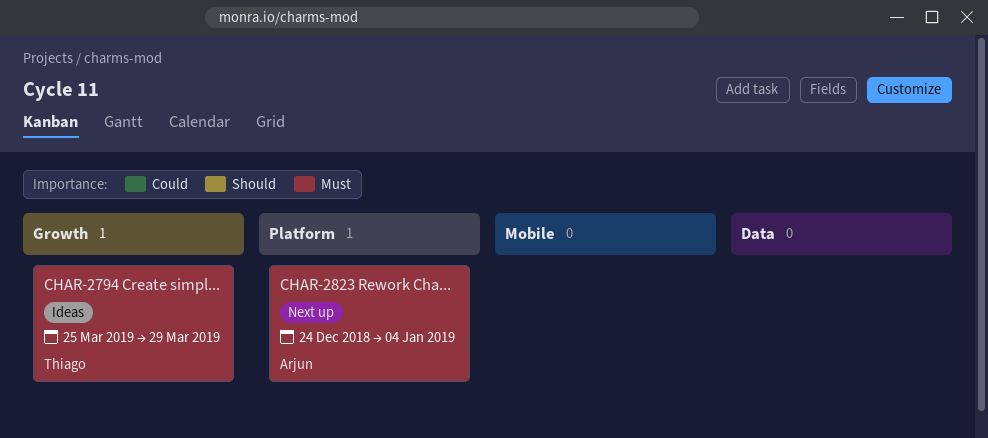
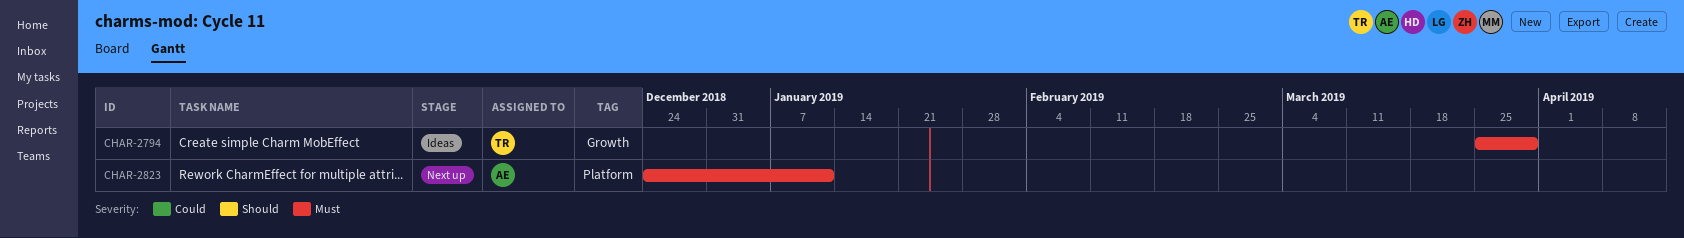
CHAR-2823, due: Jan 4 -> Jan 11

